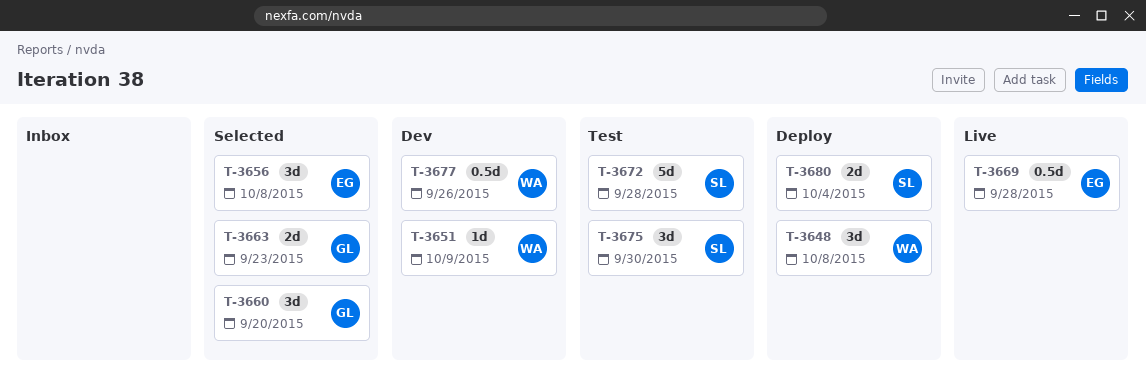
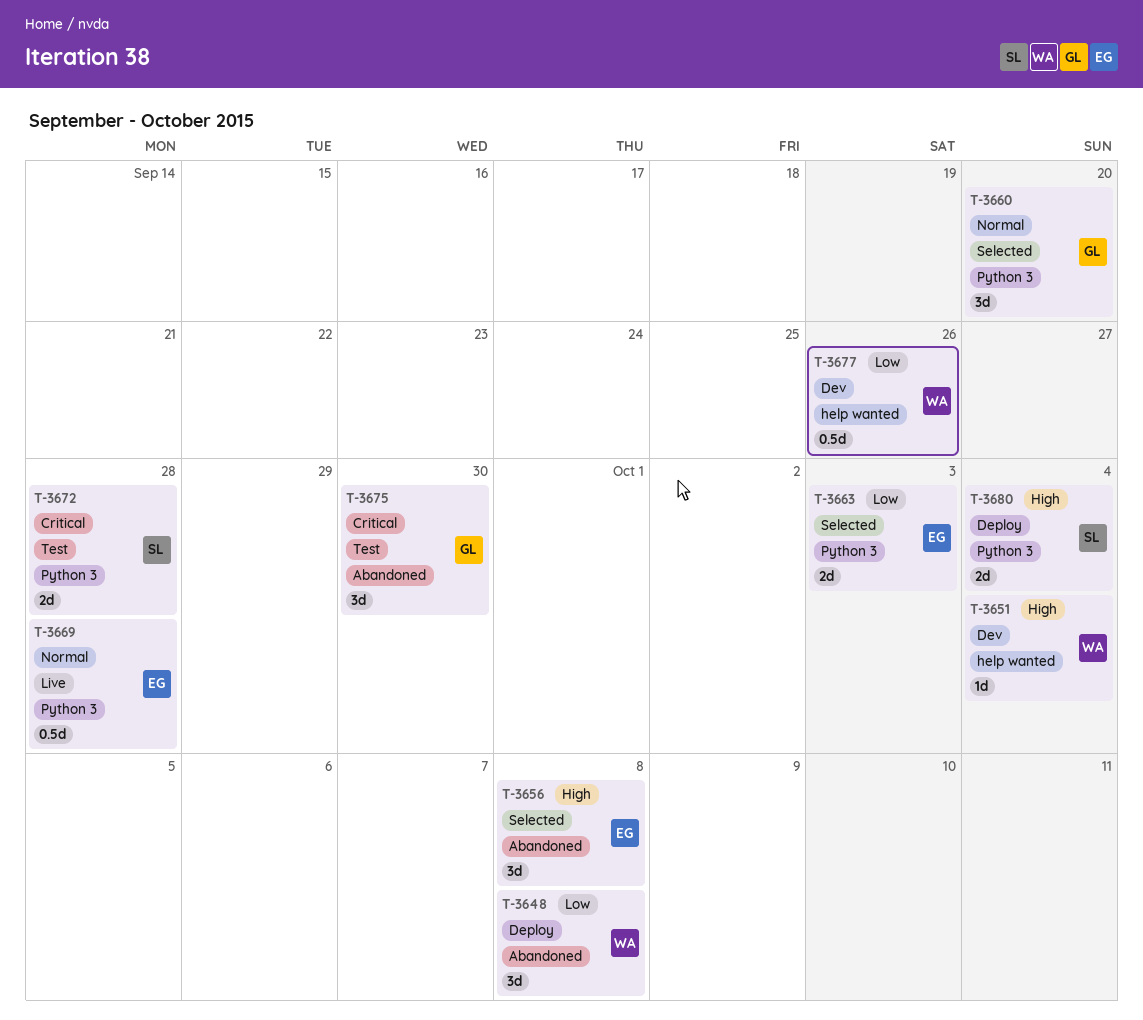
T-3651, due: Oct 9 -> Oct 4
T-3663, owner: GL -> EG
T-3663, due: Sep 23 -> Oct 3
T-3672, estimate: 5d -> 2d
T-3675, owner: SL -> GL

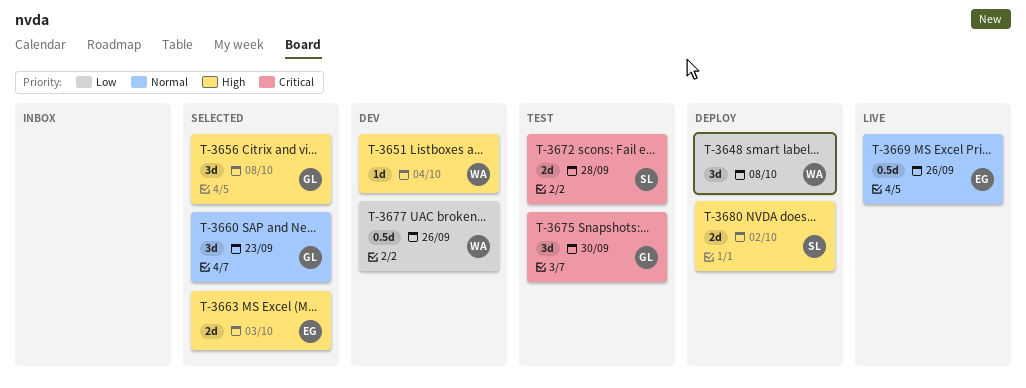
T-3656, owner: EG -> GL
T-3660, due: Sep 20 -> Sep 23
T-3663, priority: Low -> High
T-3669, due: Sep 28 -> Sep 26
T-3680, due: Oct 4 -> Oct 2

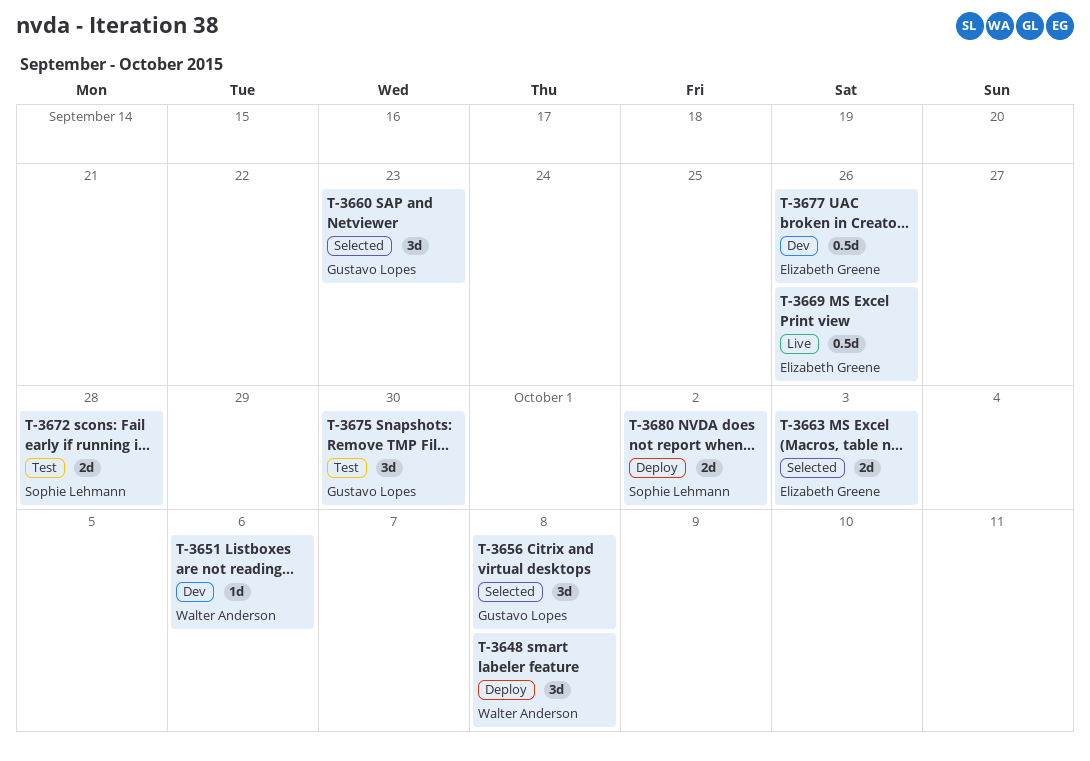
T-3651, due: Oct 4 -> Oct 6
T-3677, owner: Walter Anderson -> Elizabeth Greene

